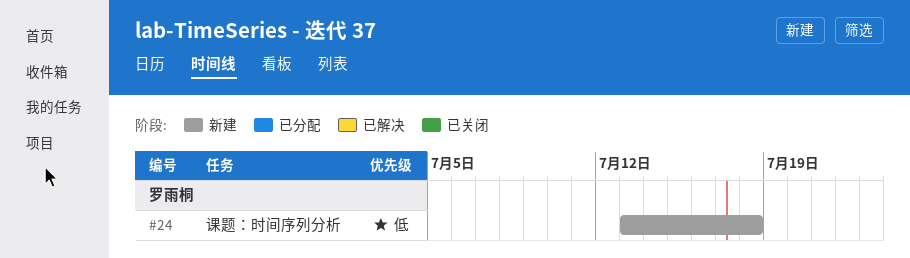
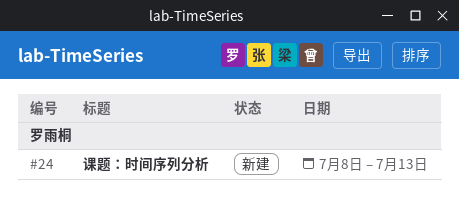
#24, start: Jul 13 -> Jul 8
#24, due: Jul 18 -> Jul 13

